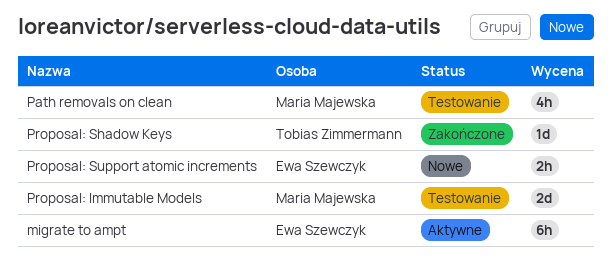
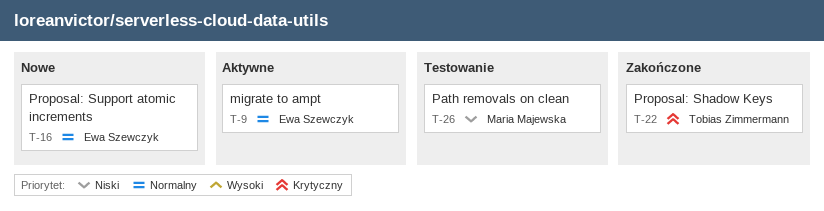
Proposal: Immutable Models: present -> none

